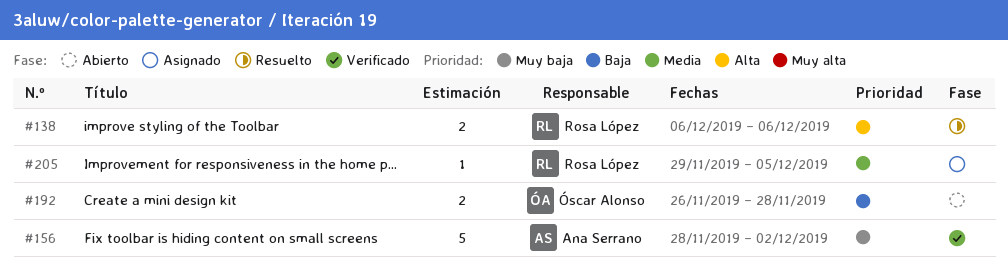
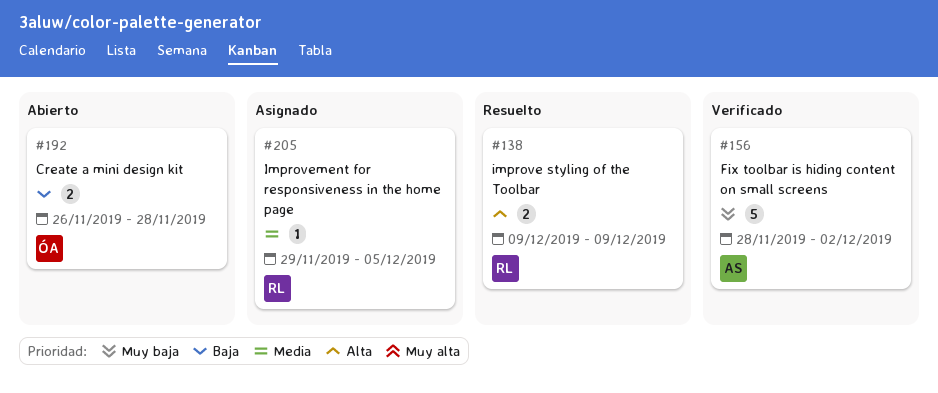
#138, start: Dec 6 -> Dec 9
#138, due: Dec 6 -> Dec 9

